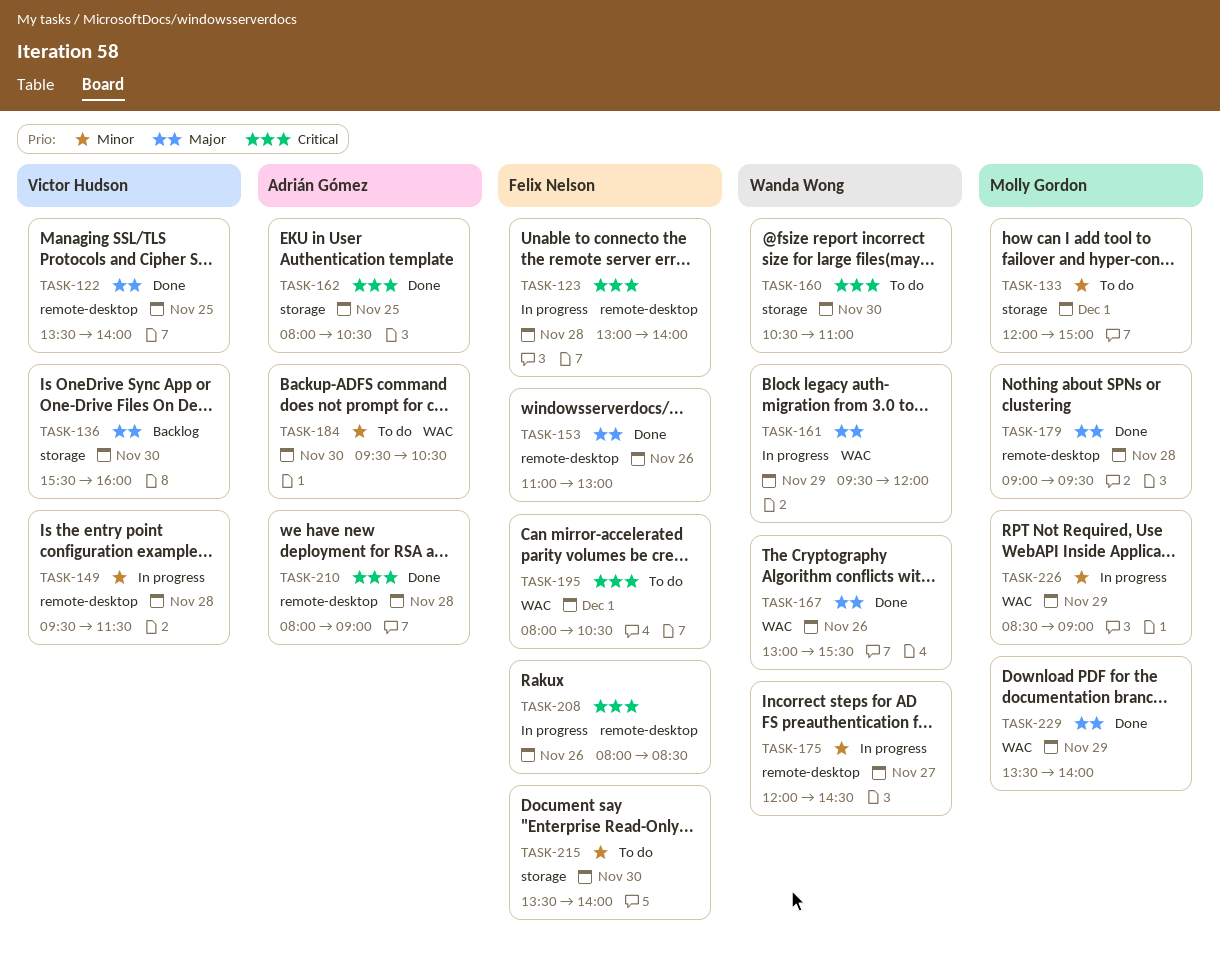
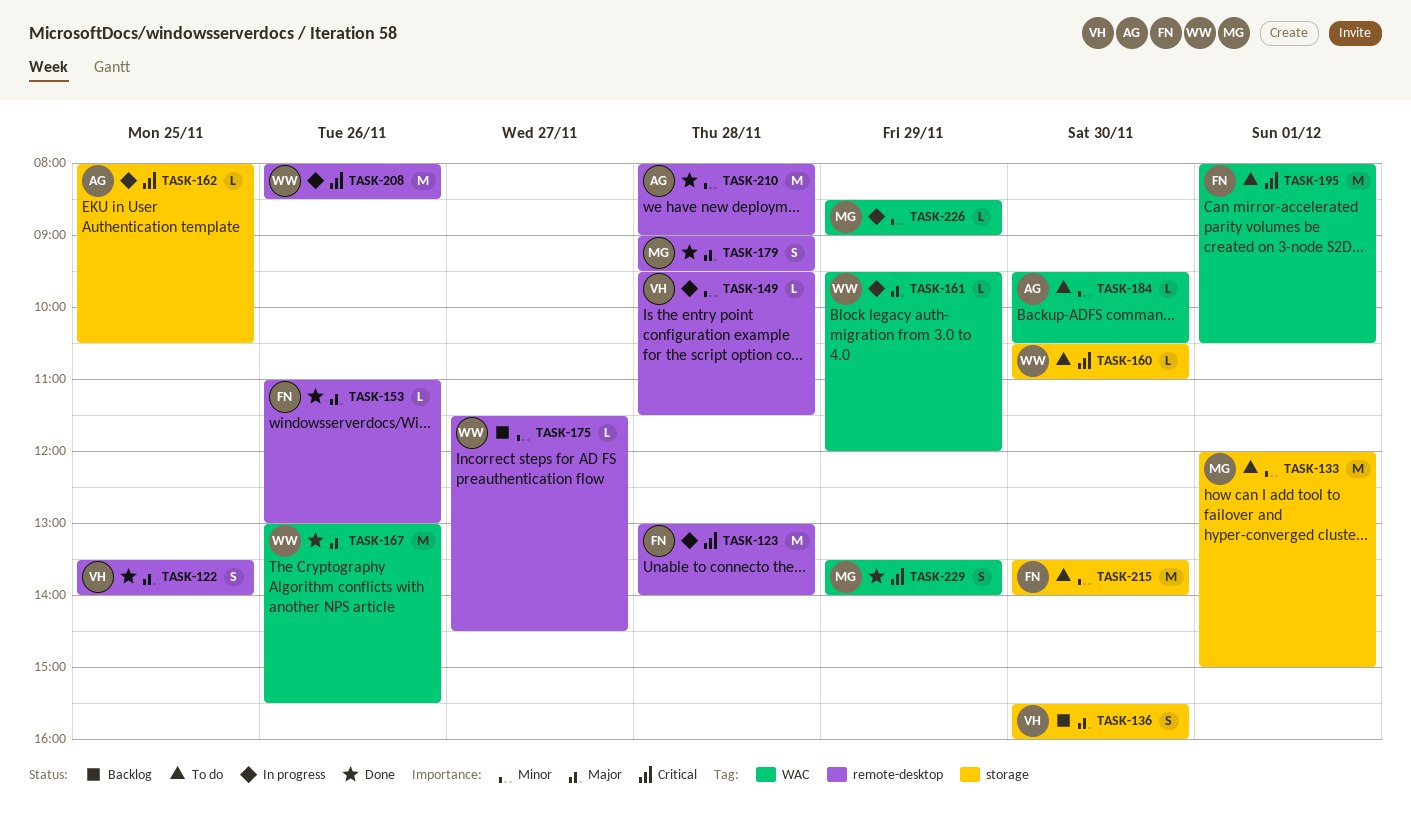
TASK-162, status: Done -> In progress
TASK-175, status: In progress -> Backlog
TASK-175, begins: 12:00 -> 11:30
TASK-208, owner: Felix Nelson -> Wanda Wong
TASK-210, priority: Critical -> Minor
TASK-229, priority: Major -> Critical

